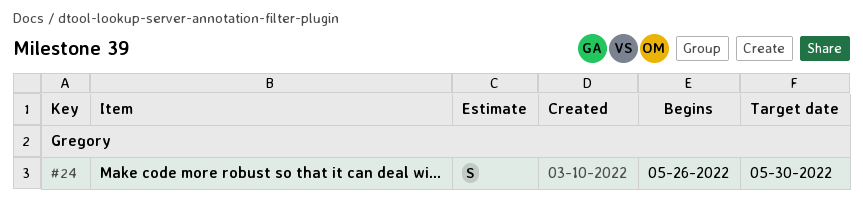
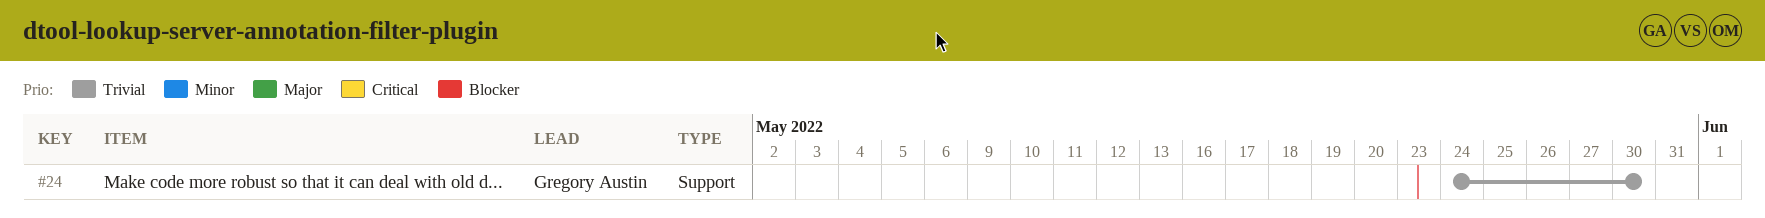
#24, start: May 26 -> May 24

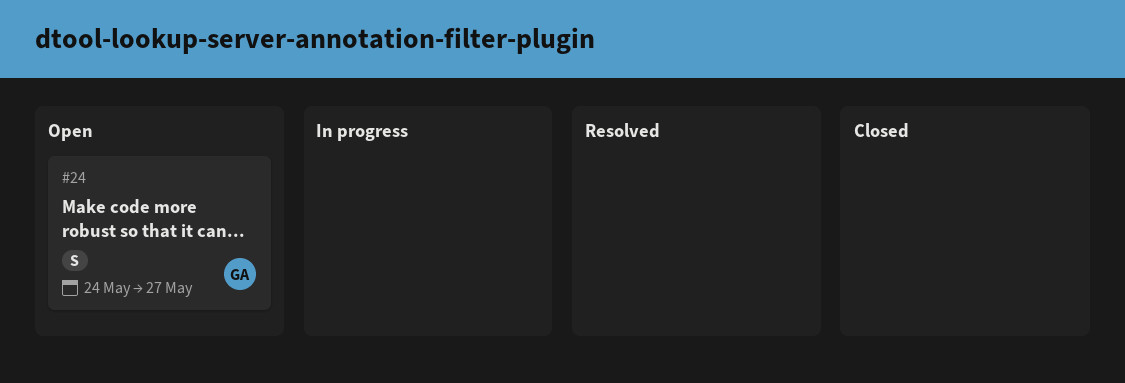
#24, due: May 30 -> May 27

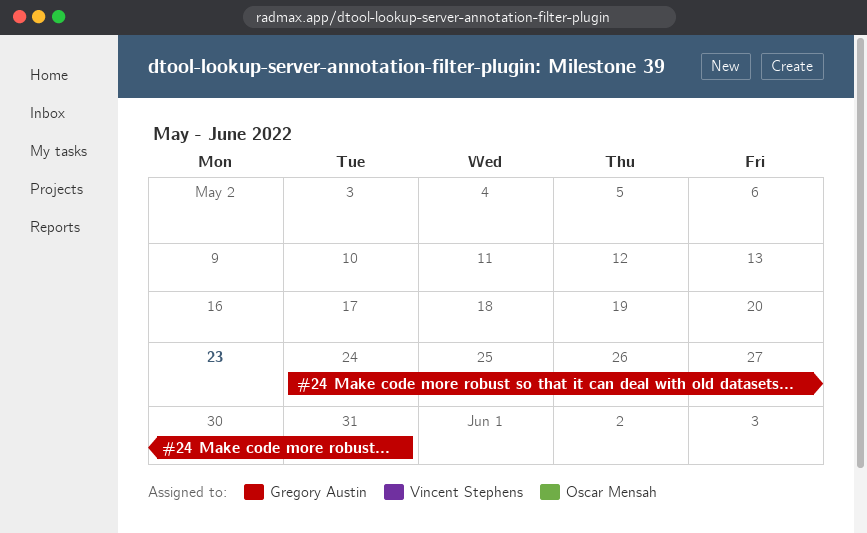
#24, due: May 27 -> May 31

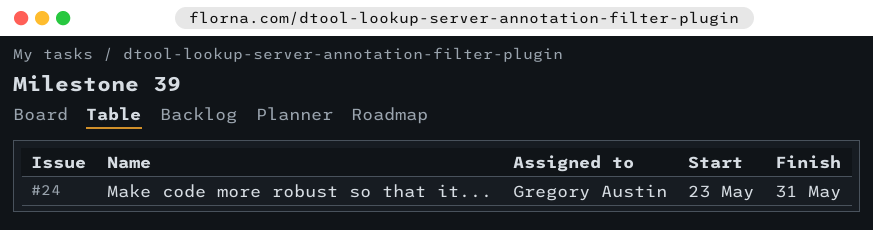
#24, start: May 24 -> May 23

